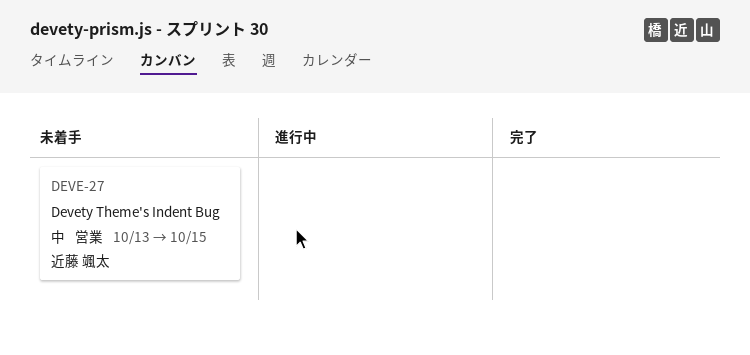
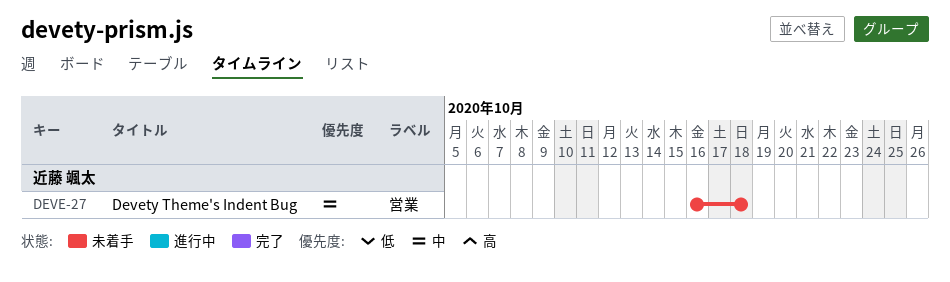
DEVE-27, start: Oct 13 -> Oct 16
DEVE-27, due: Oct 15 -> Oct 18

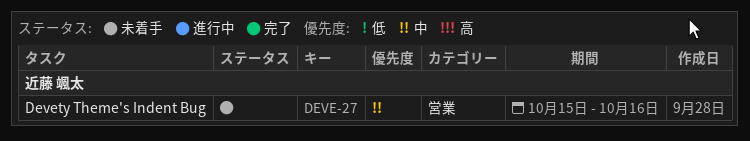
DEVE-27, start: Oct 16 -> Oct 15
DEVE-27, due: Oct 18 -> Oct 16

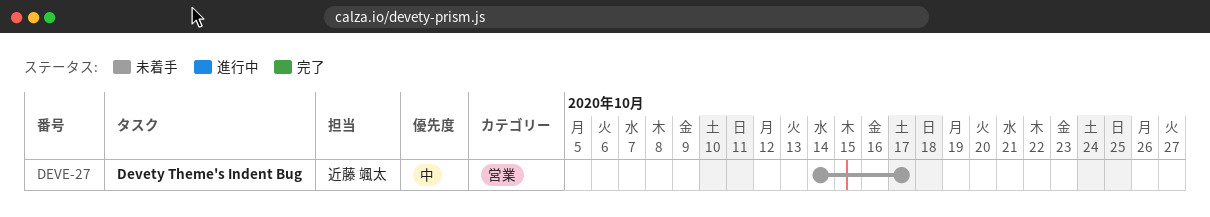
DEVE-27, start: Oct 15 -> Oct 14
DEVE-27, due: Oct 16 -> Oct 17

